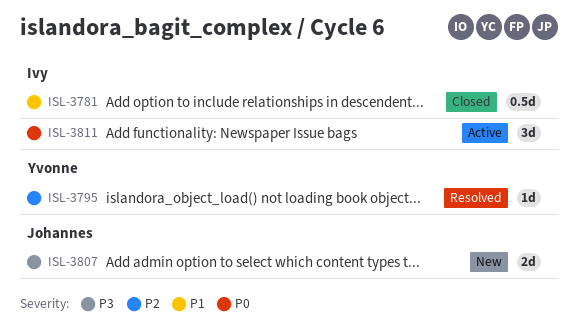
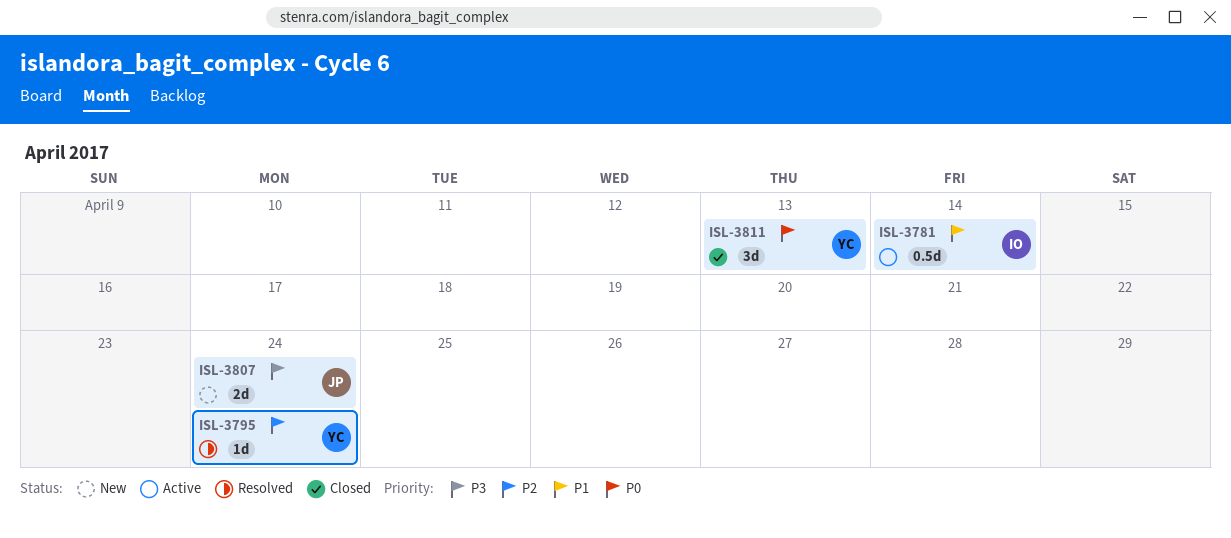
ISL-3781, status: Closed -> Active
ISL-3811, status: Active -> Closed
ISL-3811, owner: Ivy -> Yvonne

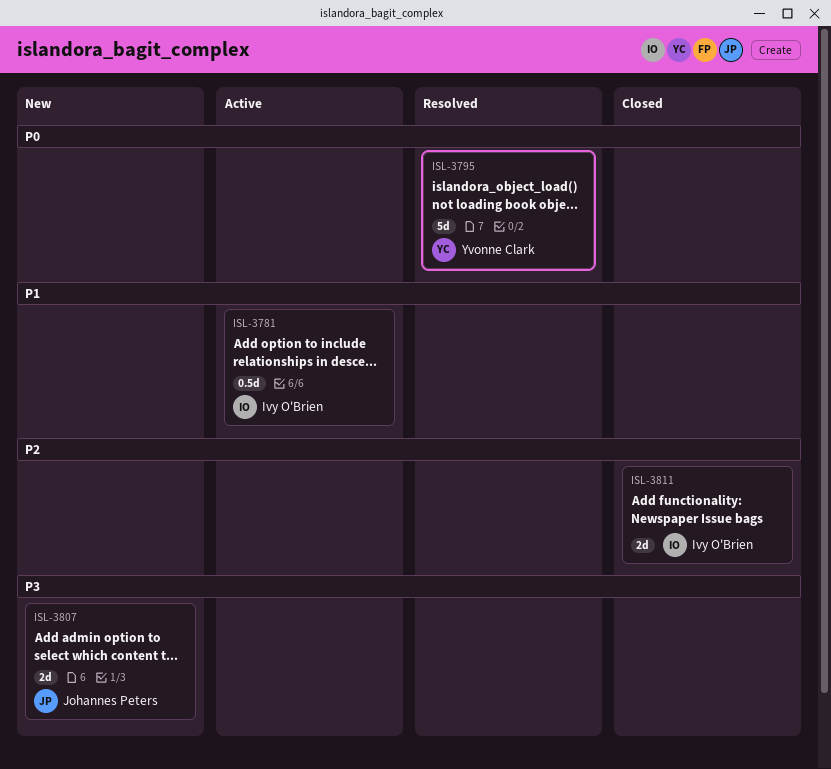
ISL-3795, priority: P2 -> P0
ISL-3795, estimate: 1d -> 5d
ISL-3811, owner: Yvonne Clark -> Ivy O'Brien
ISL-3811, priority: P0 -> P2
ISL-3811, estimate: 3d -> 2d

